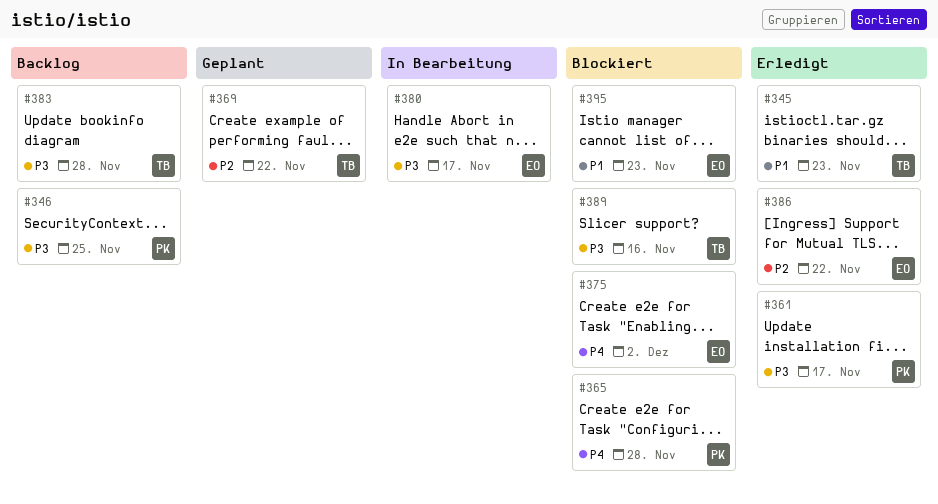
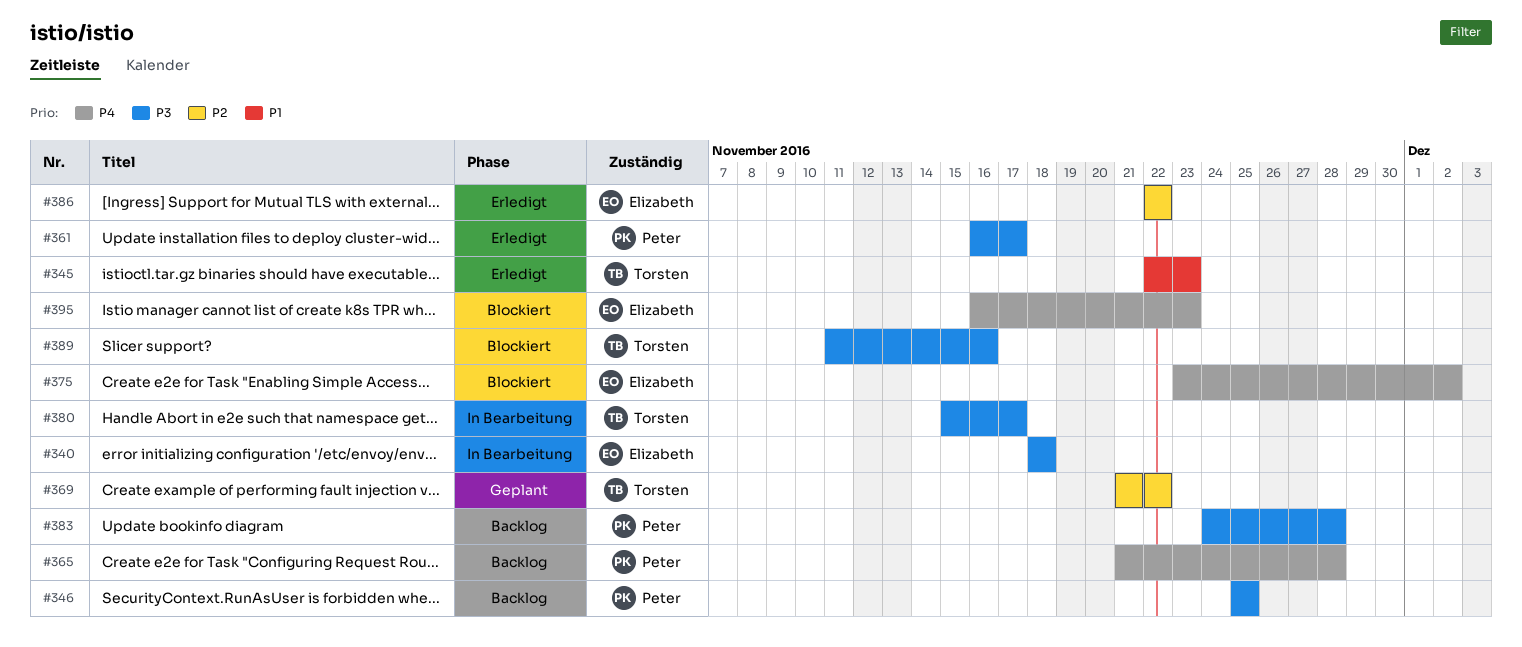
#340: none -> present
#365, status: Blockiert -> Backlog
#380, owner: Elizabeth -> Torsten
#383, owner: Torsten -> Peter
#395, priority: P1 -> P4

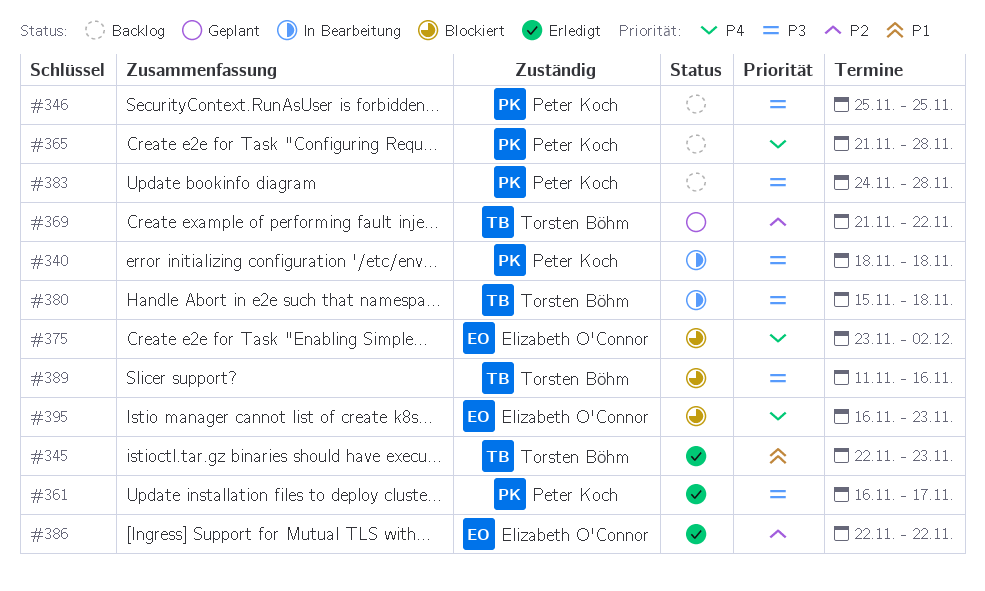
#340, owner: Elizabeth O'Connor -> Peter Koch
#380, due: Nov 17 -> Nov 18

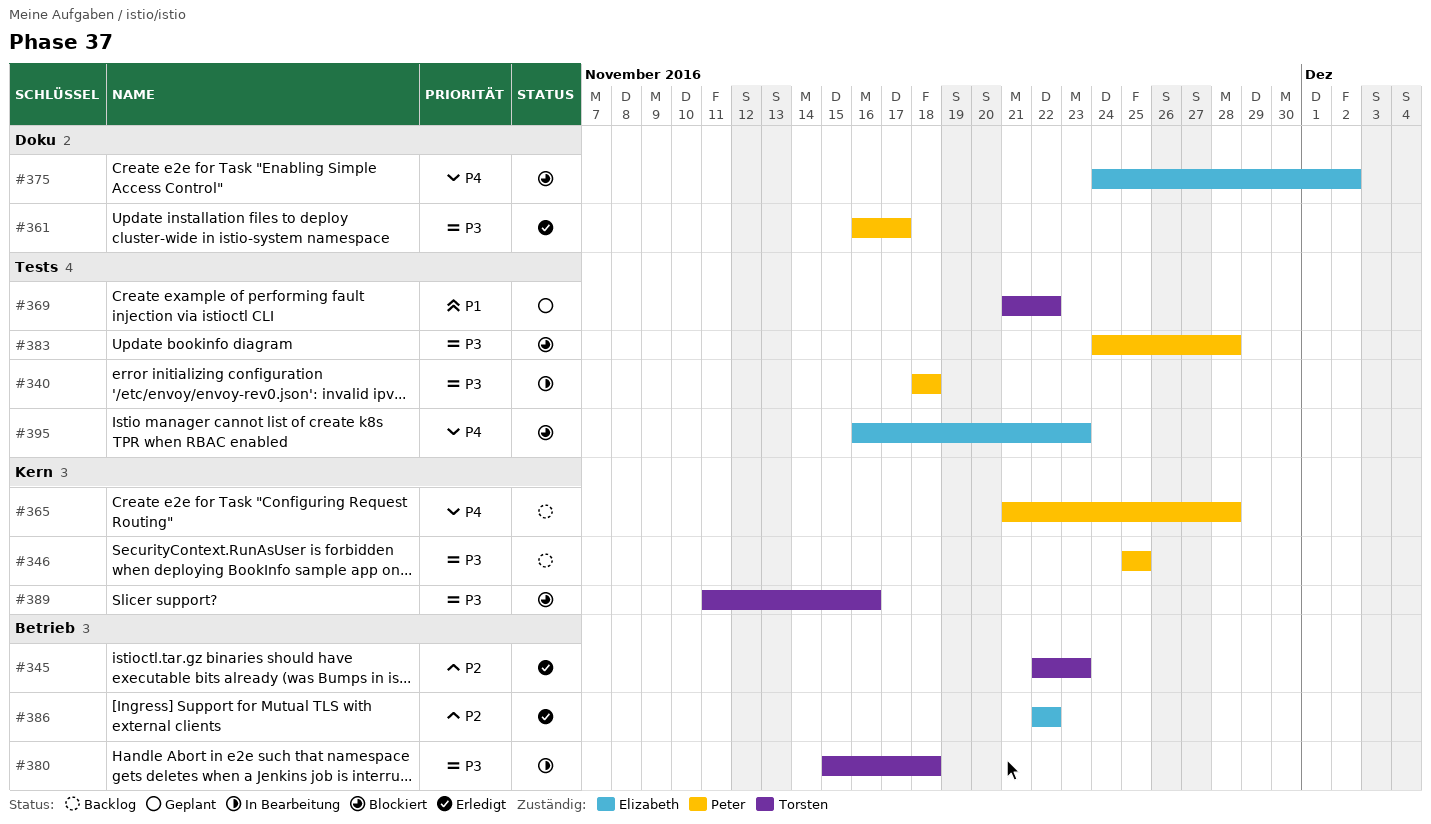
#345, priority: P1 -> P2
#369, priority: P2 -> P1
#375, start: Nov 23 -> Nov 24
#383, status: Backlog -> Blockiert

